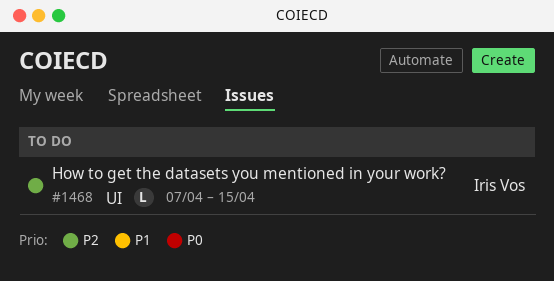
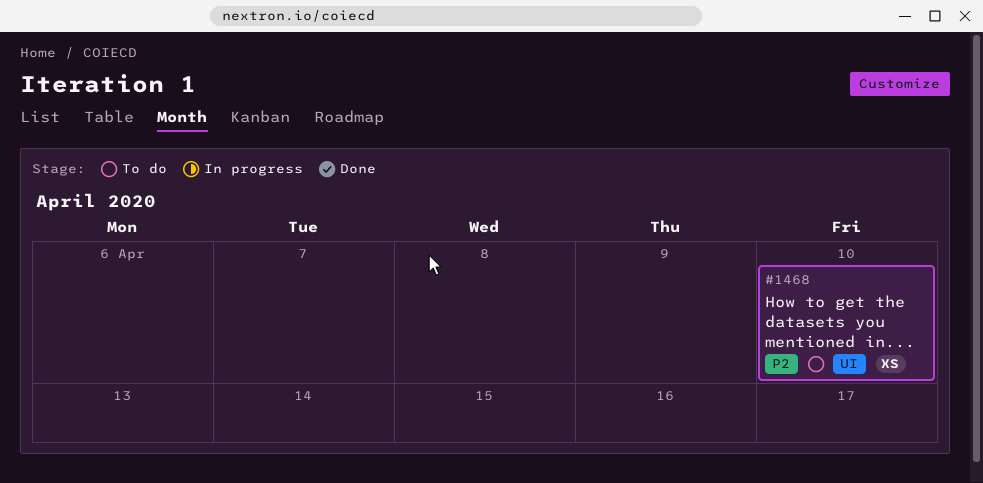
#1468, estimate: L -> XS
#1468, due: Apr 15 -> Apr 10

